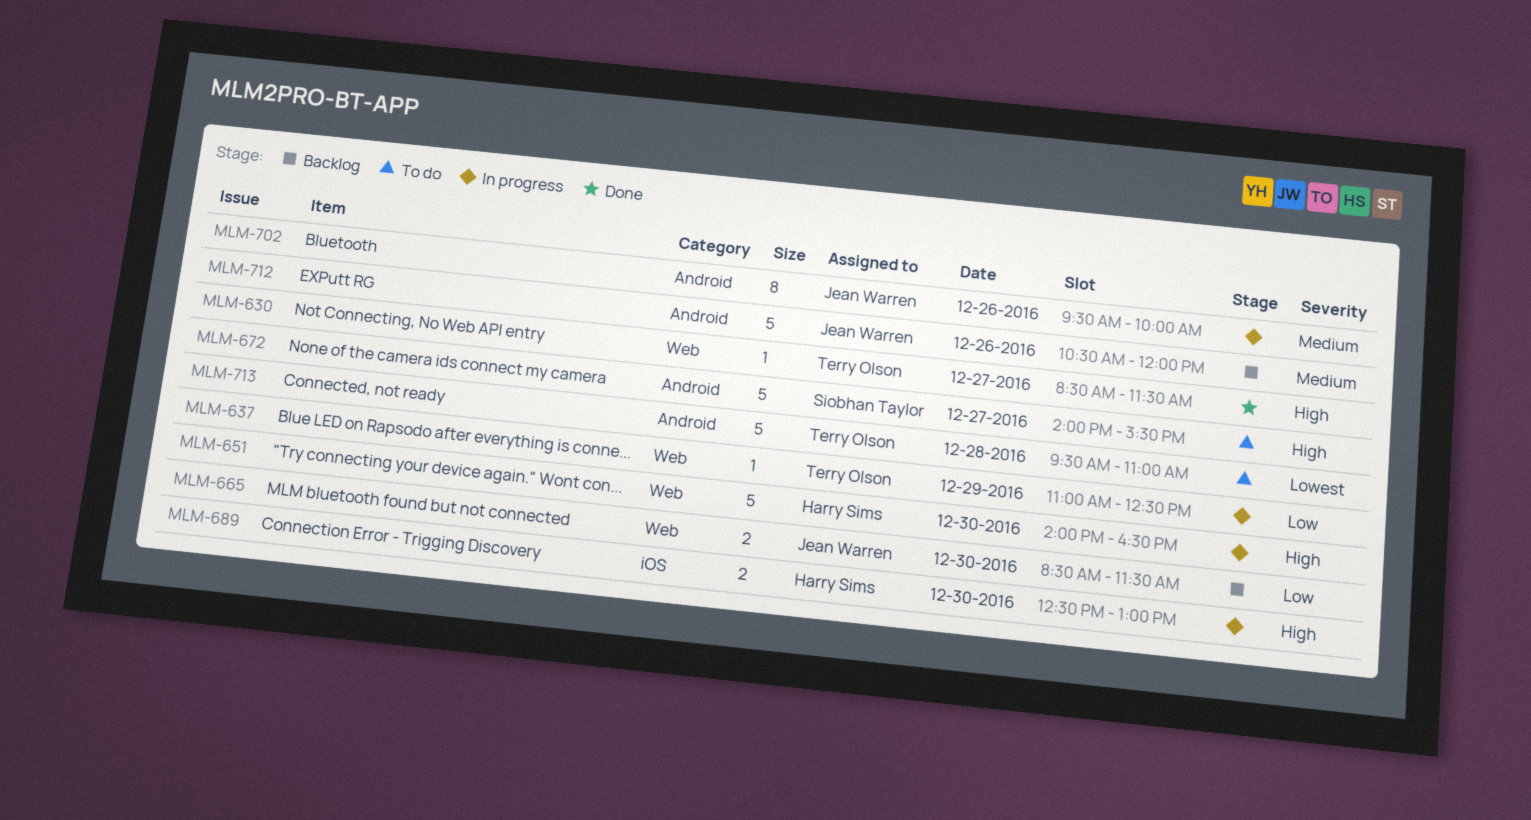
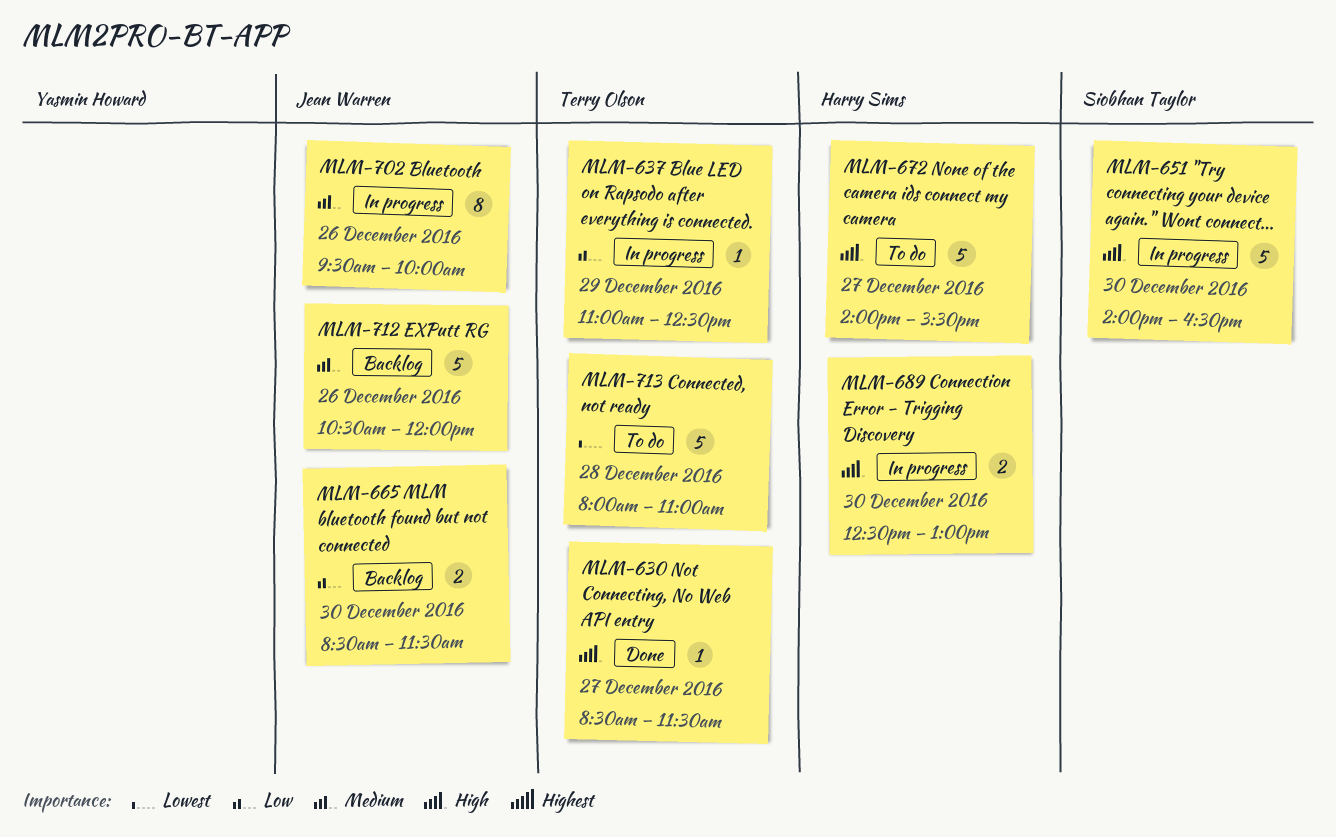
MLM-651, owner: Harry Sims -> Siobhan Taylor
MLM-672, owner: Siobhan Taylor -> Harry Sims
MLM-713, begins: 09:30 -> 08:00

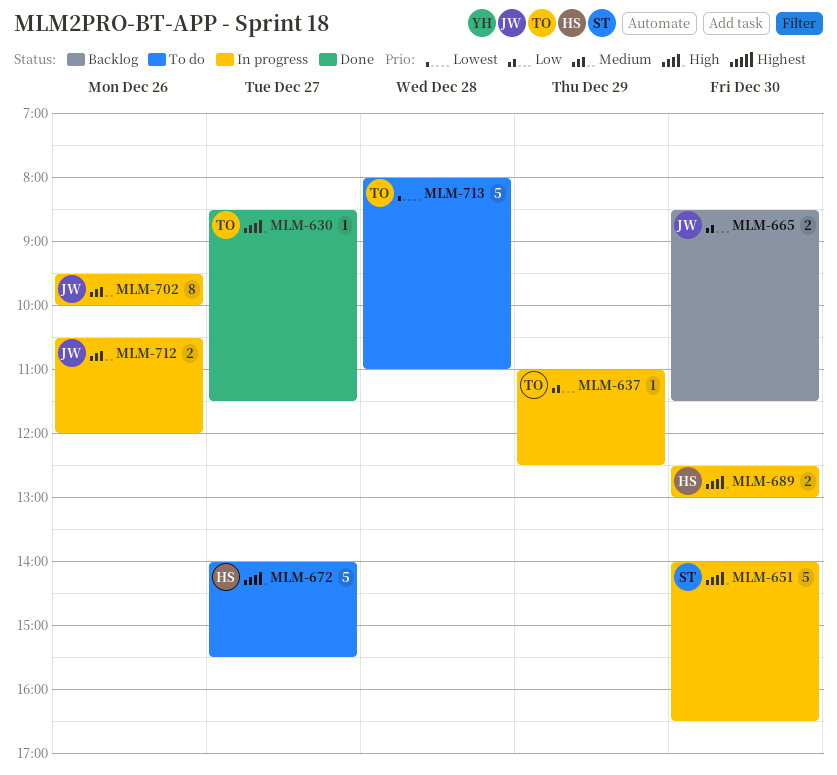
MLM-712, status: Backlog -> In progress
MLM-712, estimate: 5 -> 2

